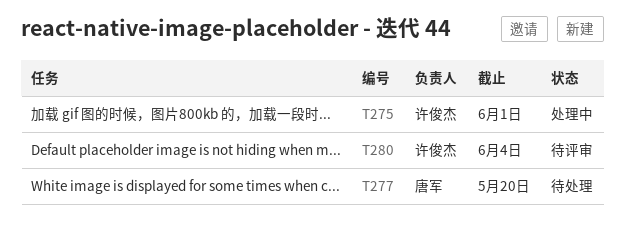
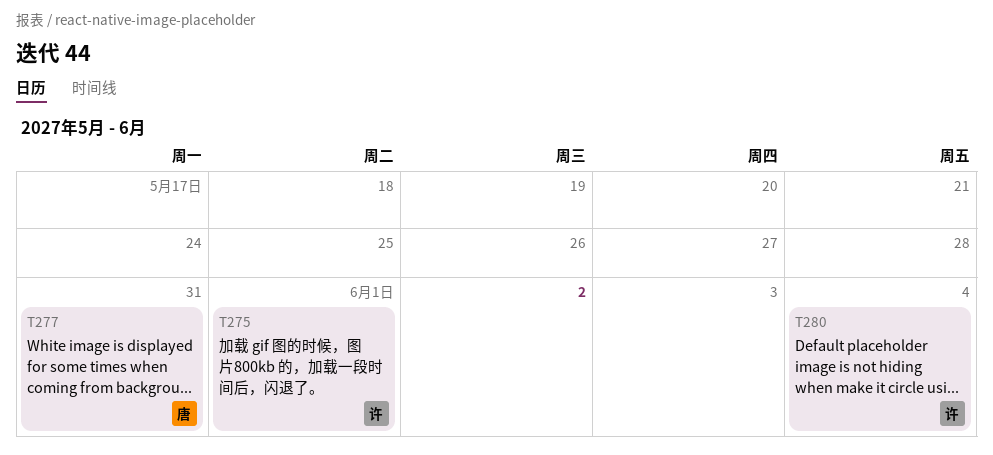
T277, due: May 20 -> May 31

